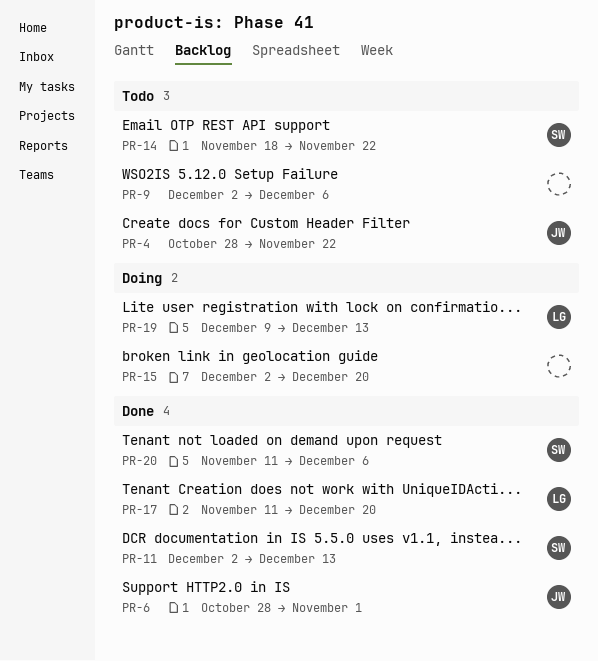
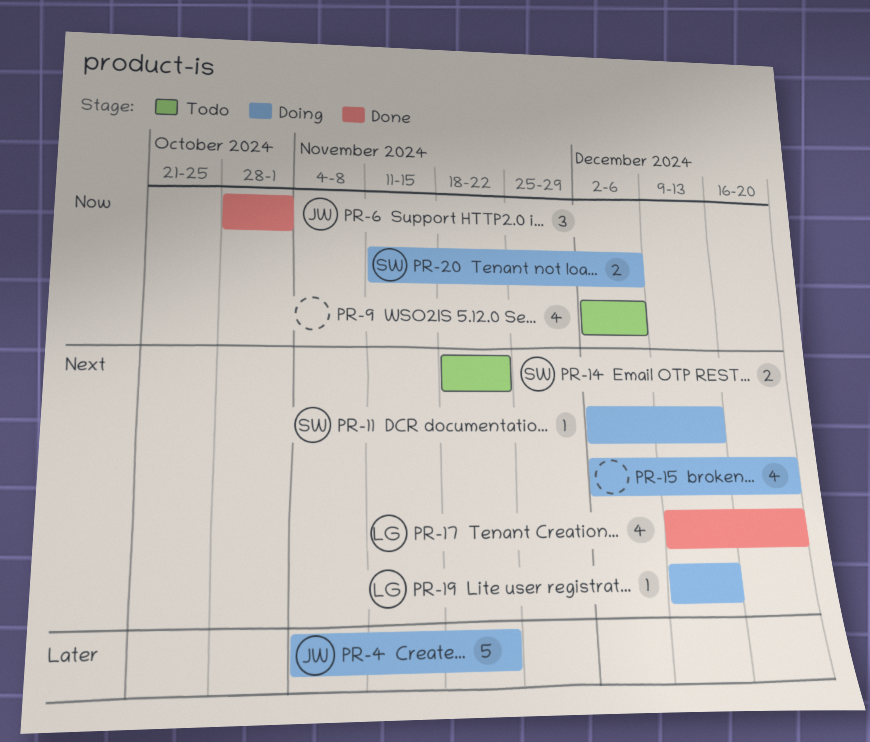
PR-4, status: Todo -> Doing
PR-4, start: Oct 28 -> Nov 4
PR-11, status: Done -> Doing
PR-17, start: Nov 11 -> Dec 9
PR-20, status: Done -> Doing

